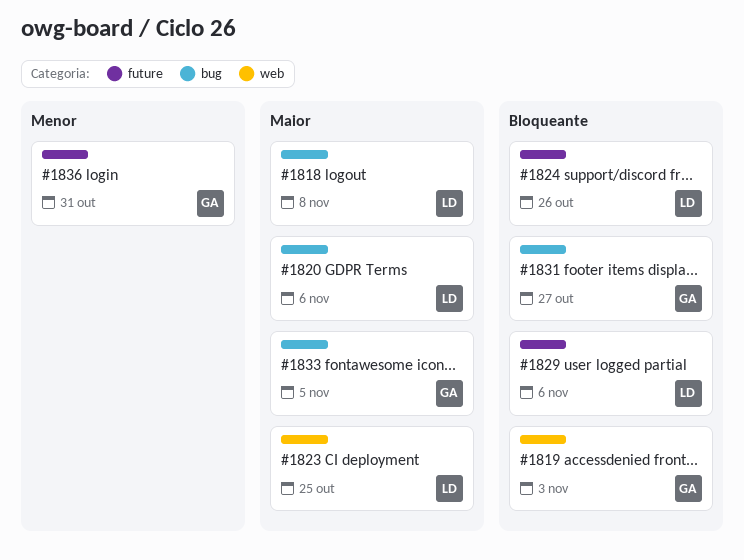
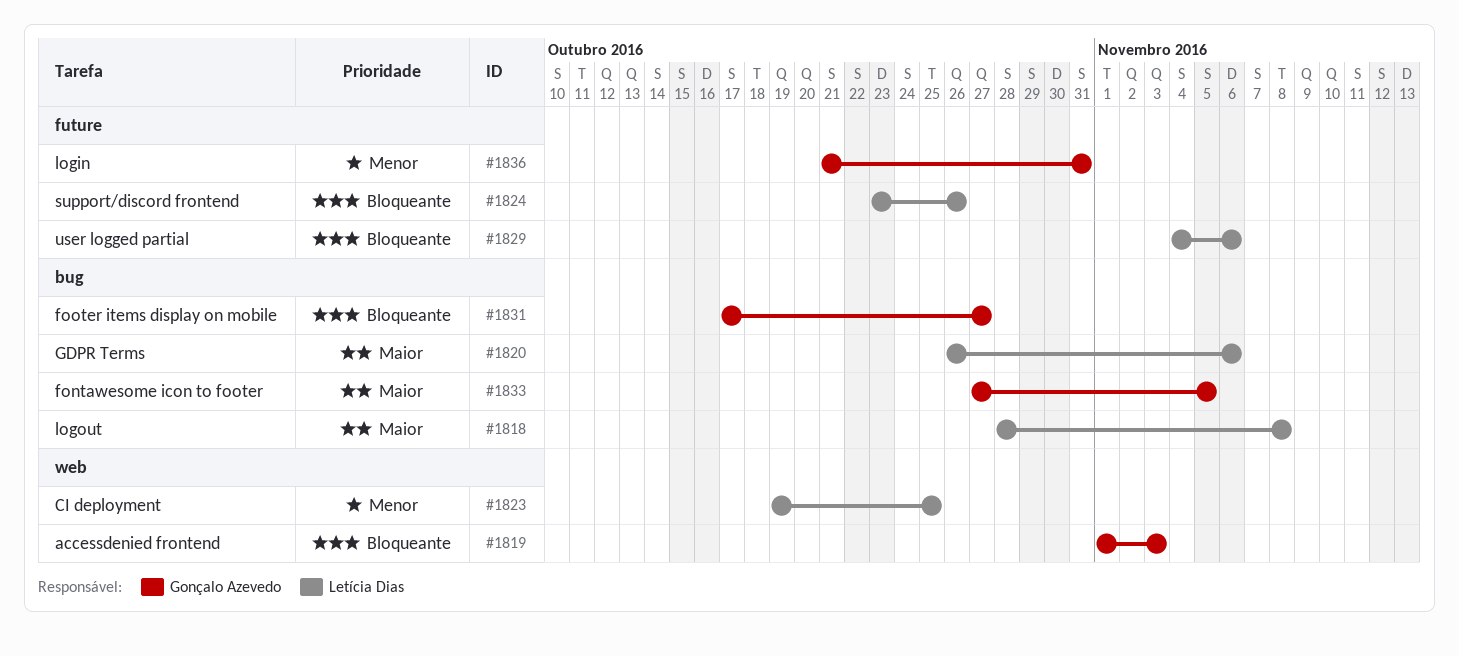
#1823, priority: Maior -> Menor

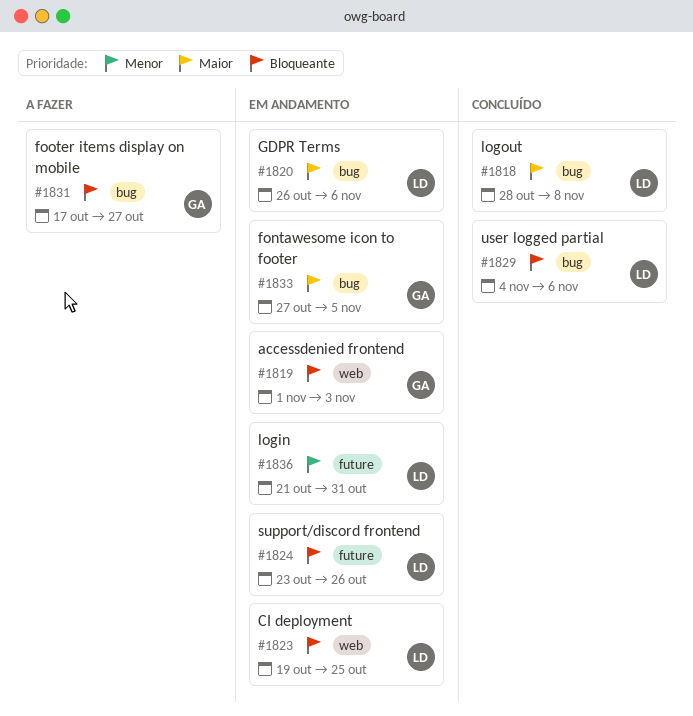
#1823, priority: Menor -> Bloqueante
#1829, label: future -> bug
#1836, owner: Gonçalo Azevedo -> Letícia Dias

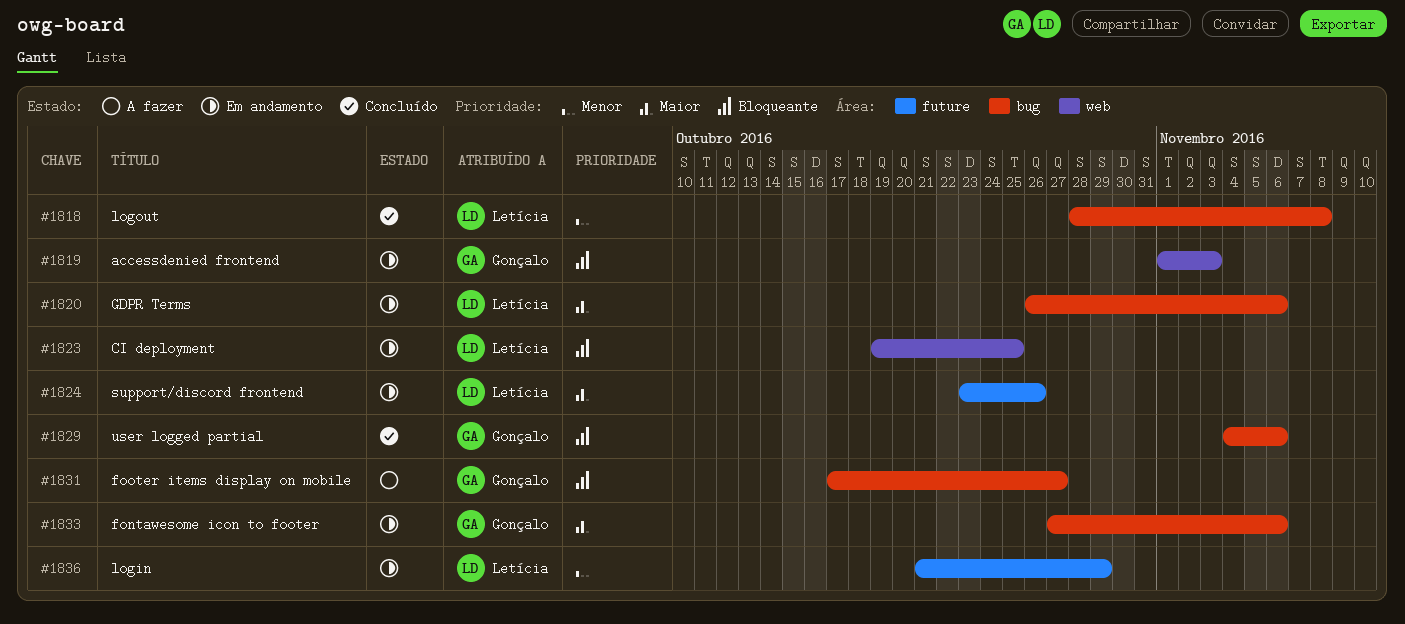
#1818, priority: Maior -> Menor
#1824, priority: Bloqueante -> Maior
#1829, owner: Letícia -> Gonçalo
#1833, due: Nov 5 -> Nov 6
#1836, due: Oct 31 -> Oct 29

